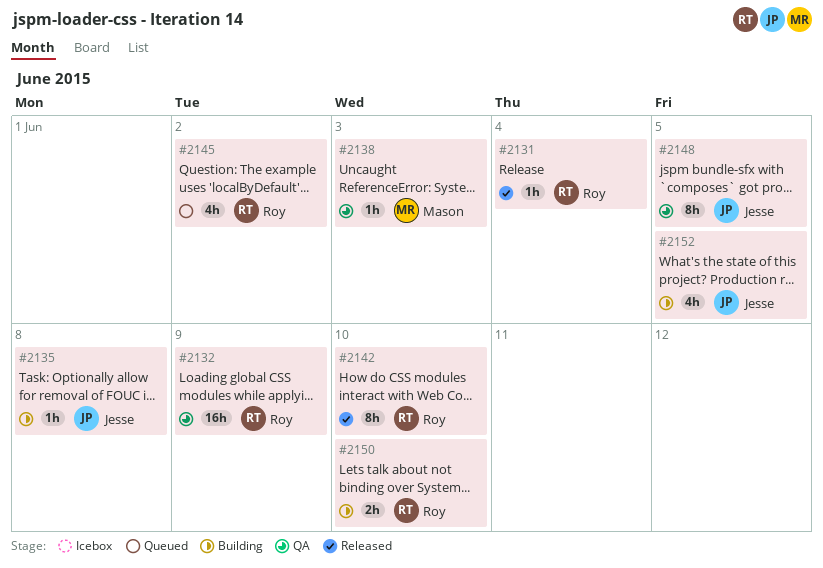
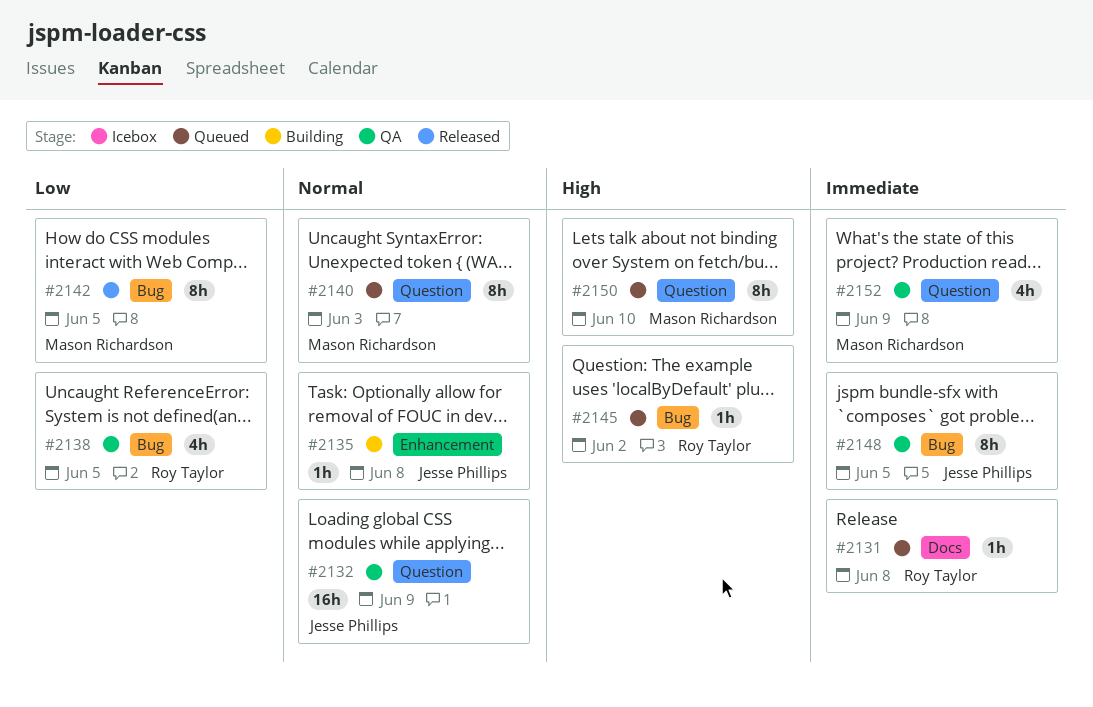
#2131, status: Released -> Queued
#2131, due: Jun 4 -> Jun 8
#2132, owner: Roy Taylor -> Jesse Phillips
#2138, owner: Mason Richardson -> Roy Taylor
#2138, estimate: 1h -> 4h
#2138, due: Jun 3 -> Jun 5
#2140: none -> present
#2142, owner: Roy Taylor -> Mason Richardson
#2142, due: Jun 10 -> Jun 5
#2145, estimate: 4h -> 1h
#2150, status: Building -> Queued
#2150, owner: Roy Taylor -> Mason Richardson
#2150, estimate: 2h -> 8h
#2152, status: Building -> QA
#2152, owner: Jesse Phillips -> Mason Richardson
#2152, due: Jun 5 -> Jun 9

